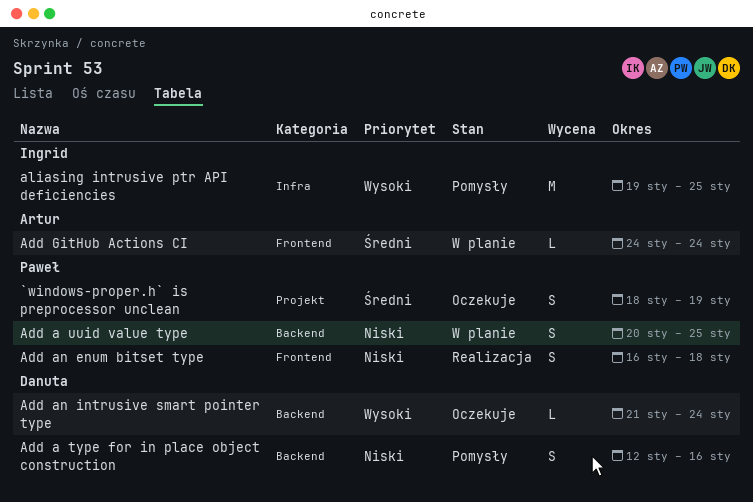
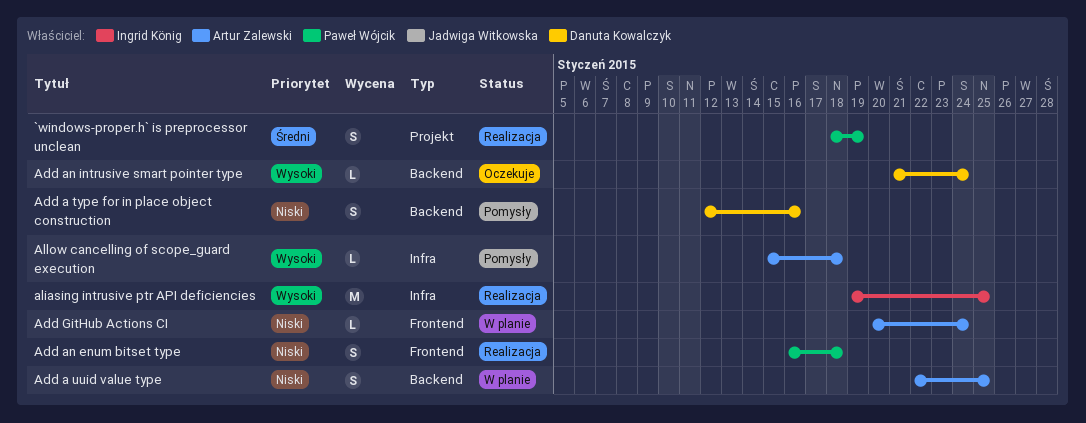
`windows-proper.h` is preprocessor unclean, status: Oczekuje -> Realizacja
Add a uuid value type, owner: Paweł Wójcik -> Artur Zalewski
Add a uuid value type, start: Jan 20 -> Jan 22
Add GitHub Actions CI, priority: Średni -> Niski
Add GitHub Actions CI, start: Jan 24 -> Jan 20
aliasing intrusive ptr API deficiencies, status: Pomysły -> Realizacja
Allow cancelling of scope_guard execution: none -> present

